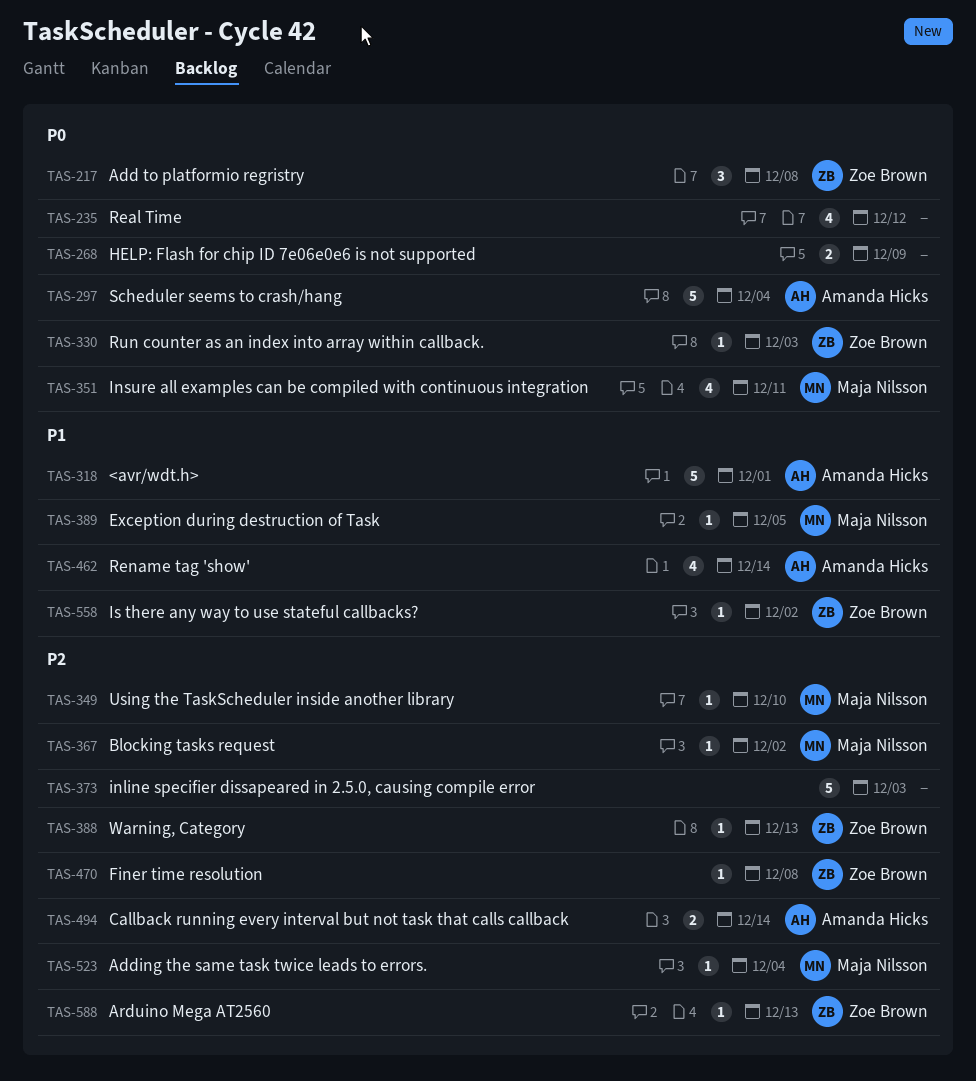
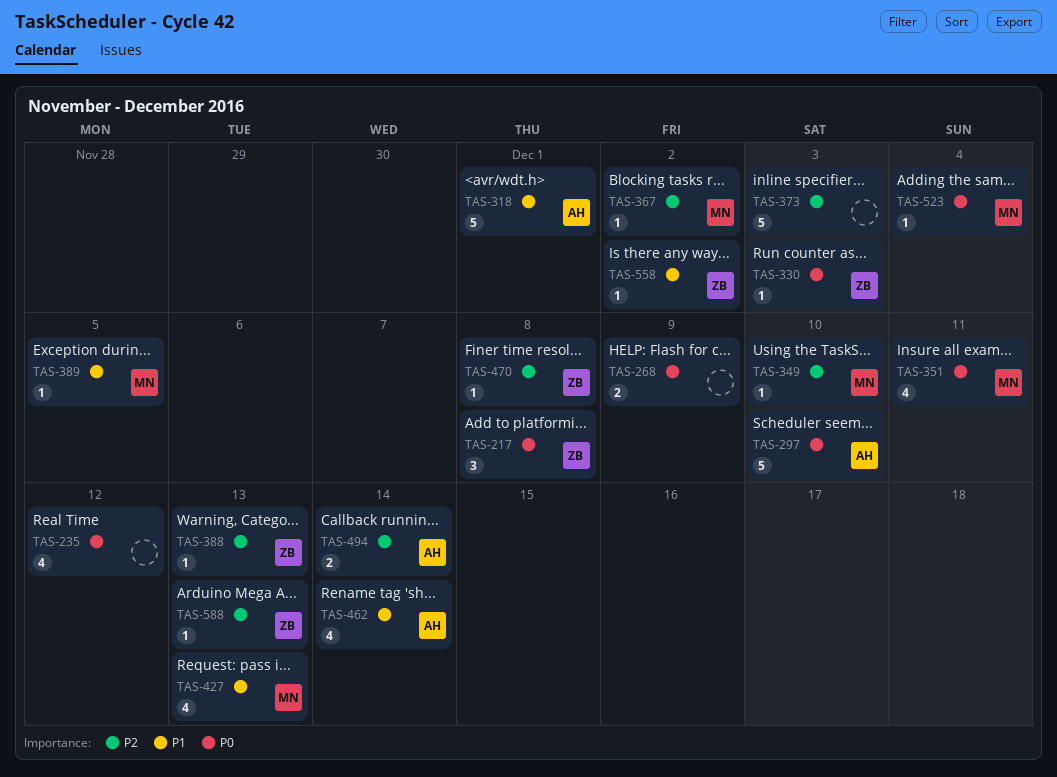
TAS-297, due: Dec 4 -> Dec 10
TAS-427: none -> present
TAS-523, priority: P2 -> P0

